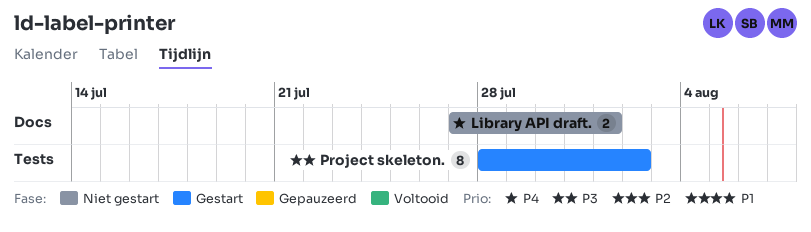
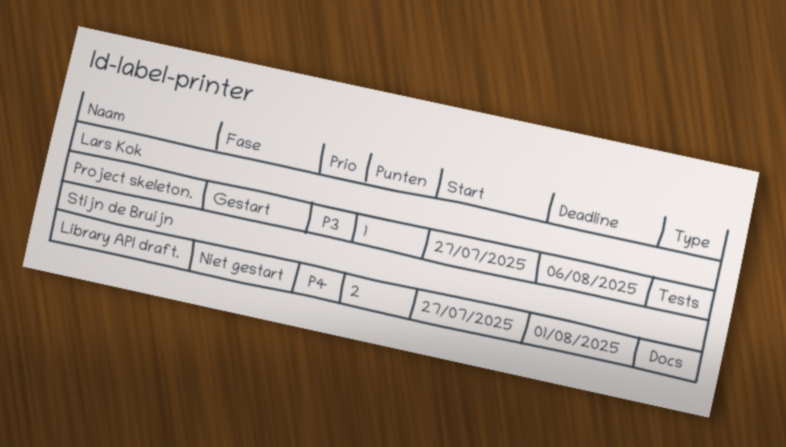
Project skeleton., estimate: 8 -> 1
Project skeleton., start: Jul 28 -> Jul 27
Project skeleton., due: Aug 2 -> Aug 6

